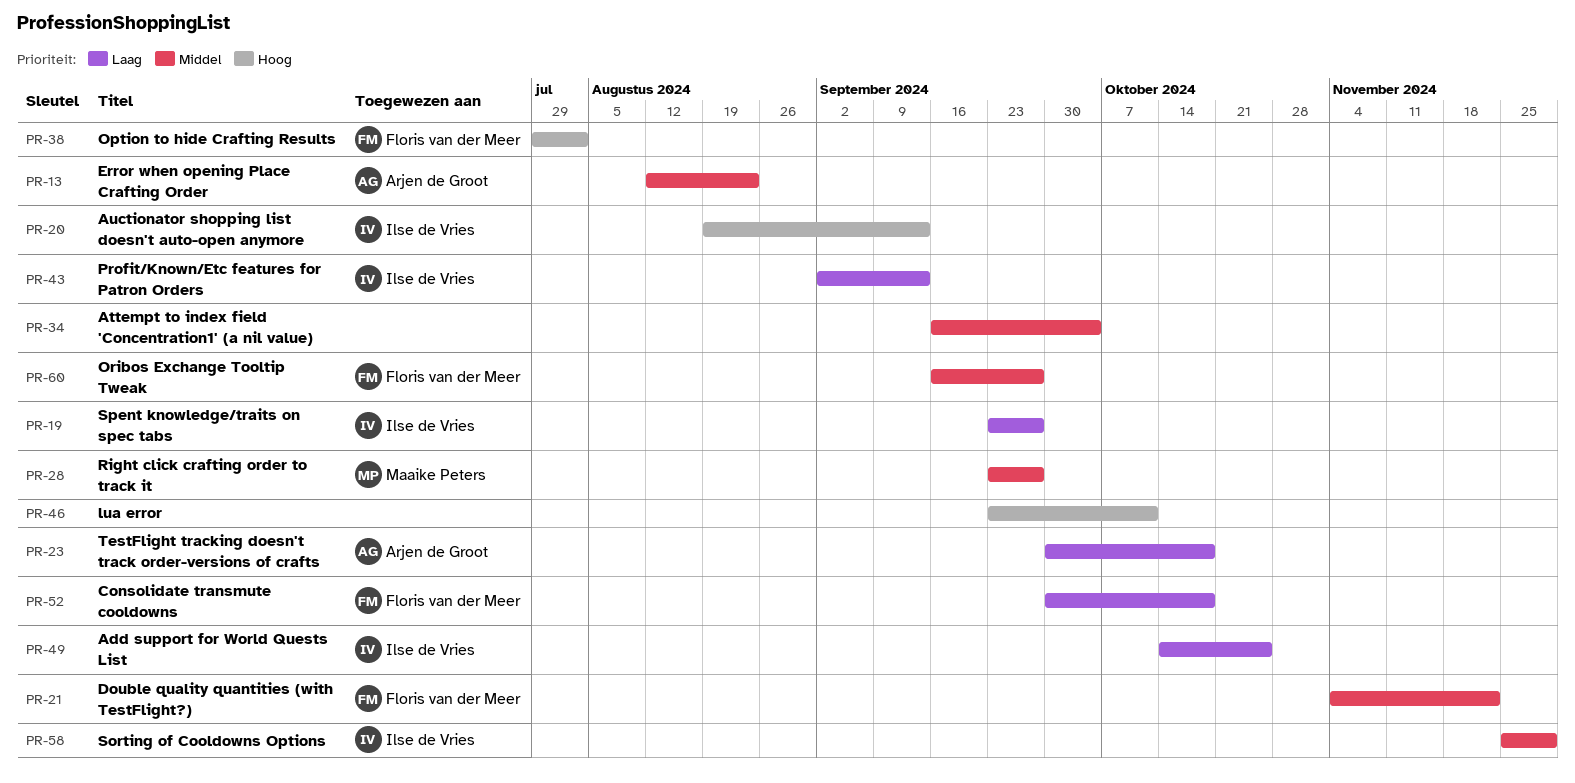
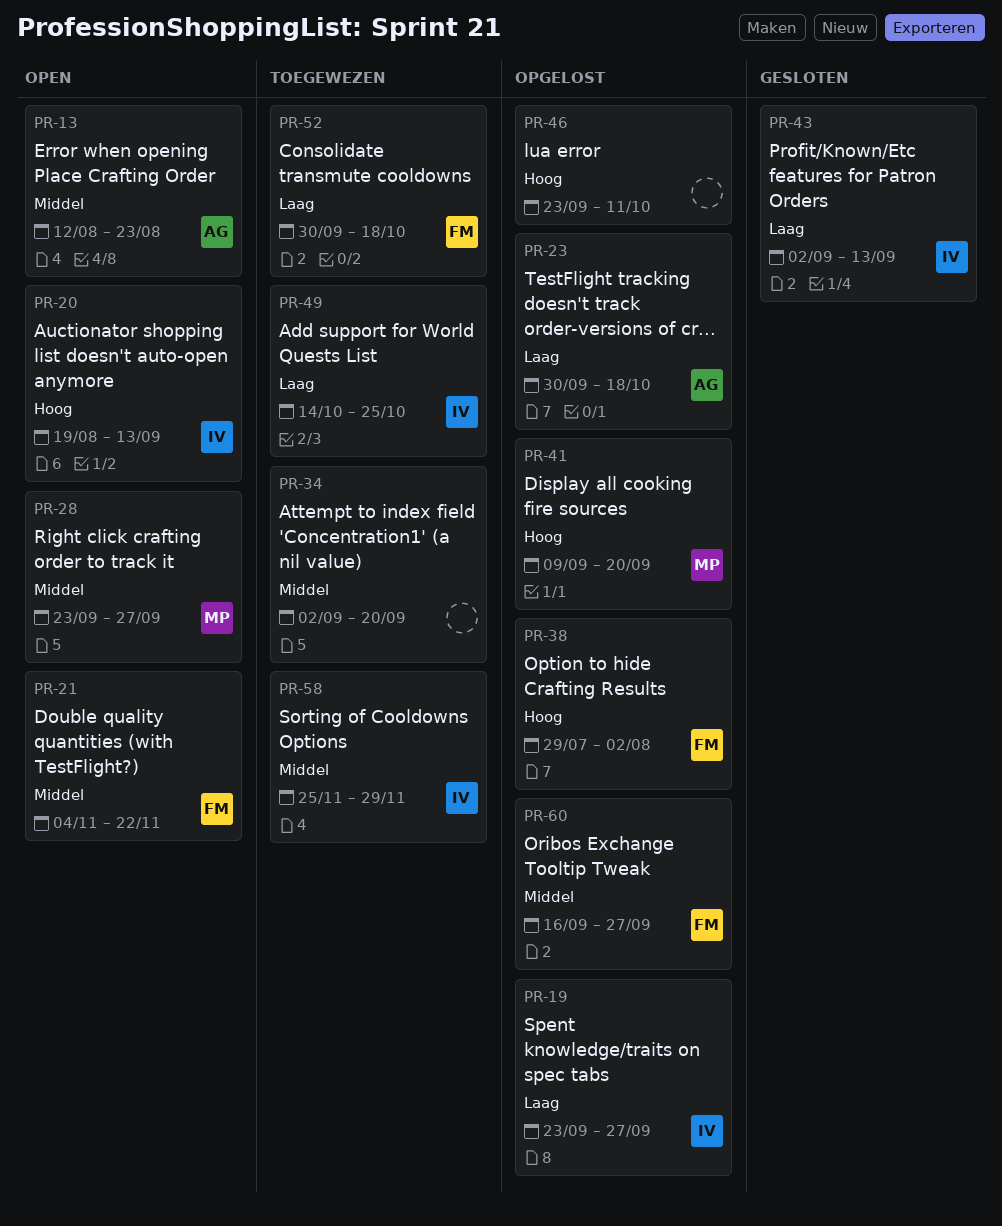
PR-34, start: Sep 16 -> Sep 2
PR-34, due: Oct 4 -> Sep 20
PR-41: none -> present

